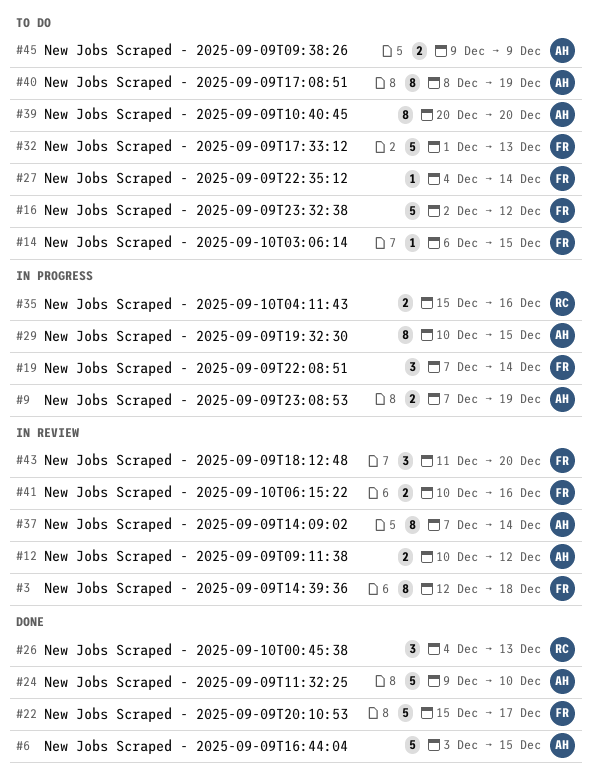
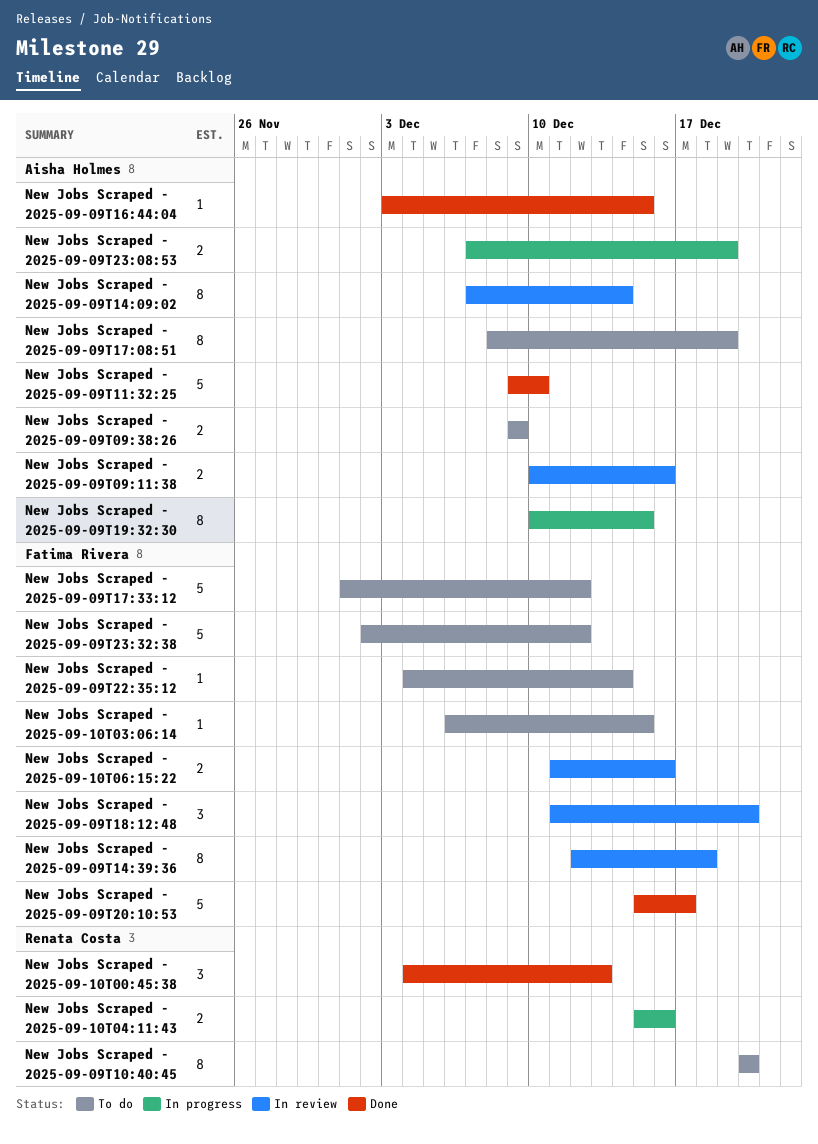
New Jobs Scraped - 2025-09-09T09:11:38, due: Dec 12 -> Dec 16
New Jobs Scraped - 2025-09-09T10:40:45, owner: Aisha Holmes -> Renata Costa
New Jobs Scraped - 2025-09-09T16:44:04, estimate: 5 -> 1
New Jobs Scraped - 2025-09-09T17:33:12, due: Dec 13 -> Dec 12
New Jobs Scraped - 2025-09-09T22:08:51: present -> none
New Jobs Scraped - 2025-09-10T06:15:22, start: Dec 10 -> Dec 11

